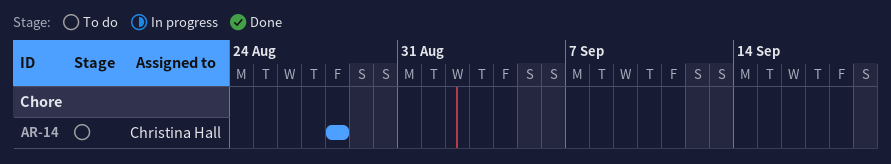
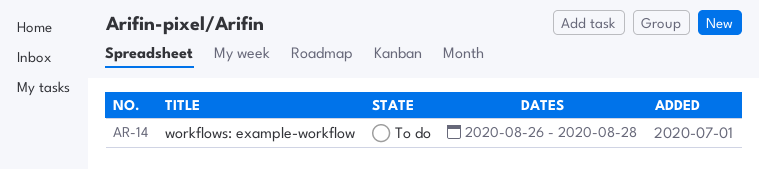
AR-14, start: Aug 28 -> Aug 26

